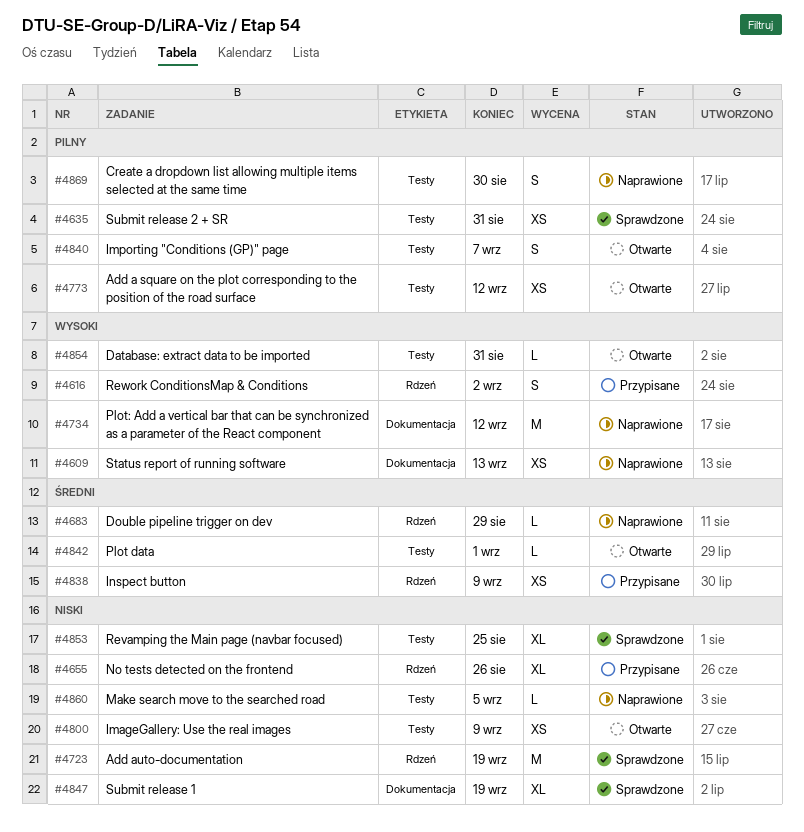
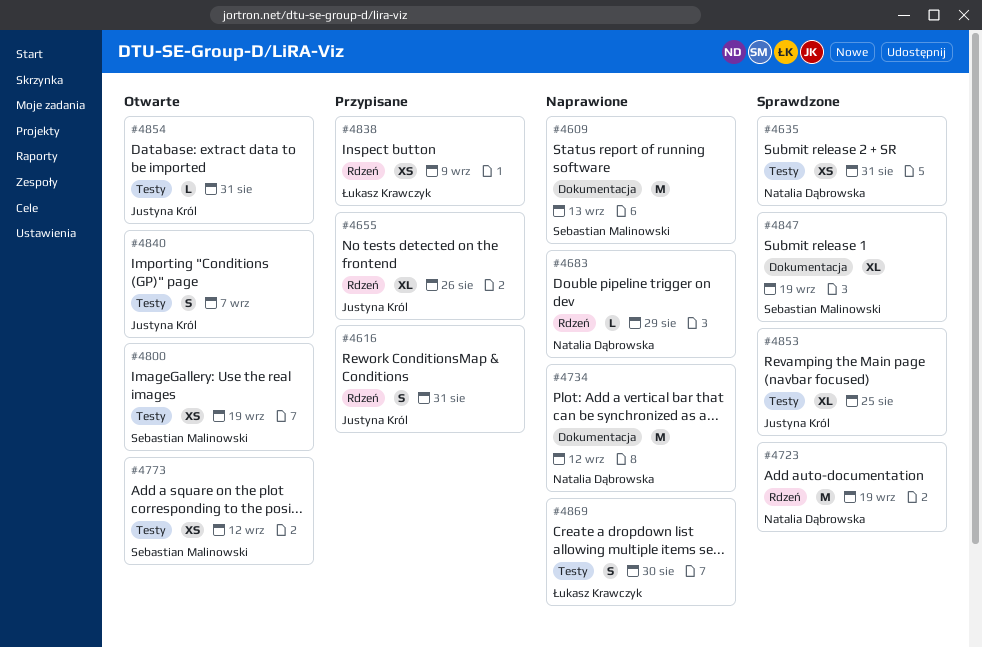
#4609, estimate: XS -> M
#4616, due: Sep 2 -> Aug 31
#4800, due: Sep 9 -> Sep 19
#4842: present -> none
#4860: present -> none

